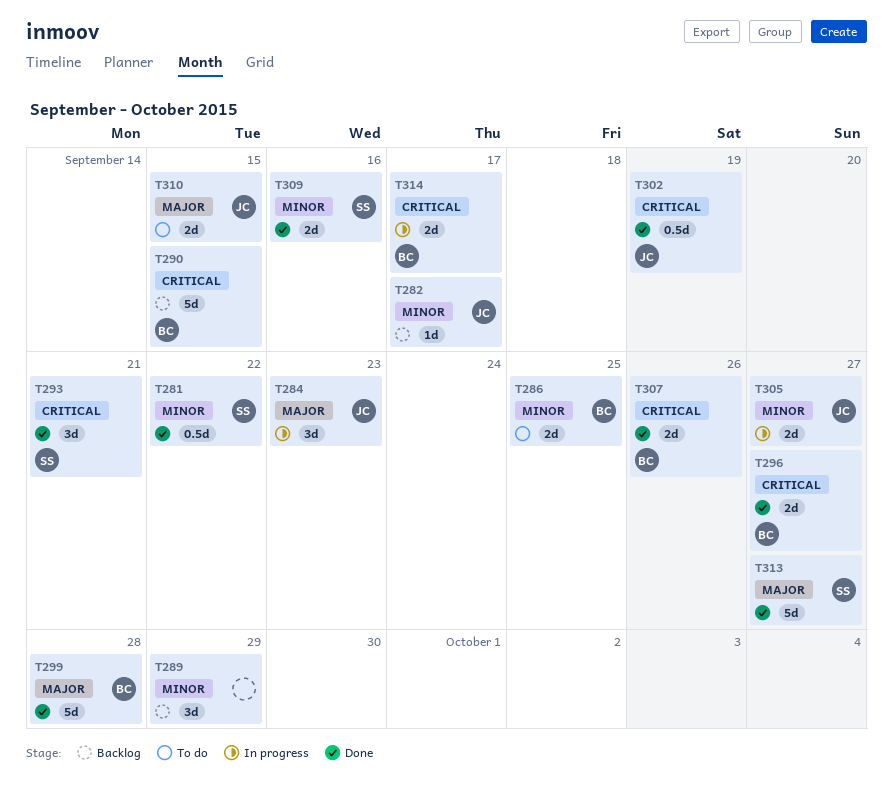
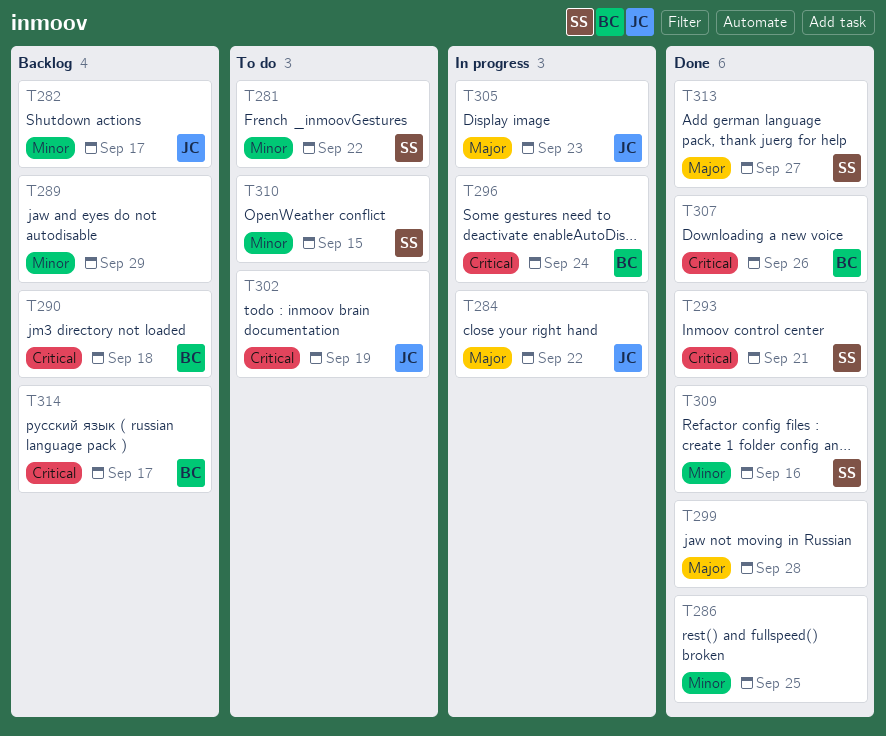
T281, status: Done -> To do
T284, due: Sep 23 -> Sep 22
T286, status: To do -> Done
T286, owner: BC -> none
T290, due: Sep 15 -> Sep 18
T296, status: Done -> In progress
T296, due: Sep 27 -> Sep 24
T299, owner: BC -> none
T302, status: Done -> To do
T305, priority: Minor -> Major
T305, due: Sep 27 -> Sep 23
T310, owner: JC -> SS
T310, priority: Major -> Minor
T314, status: In progress -> Backlog

